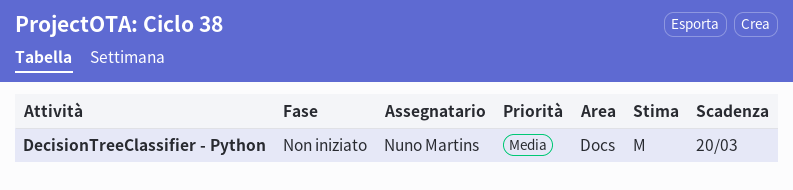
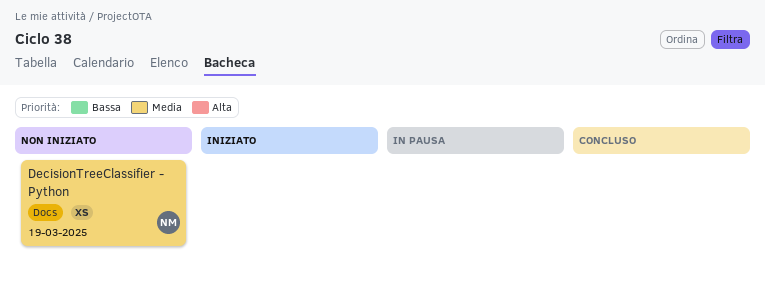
DecisionTreeClassifier - Python, estimate: M -> XS
DecisionTreeClassifier - Python, due: Mar 20 -> Mar 19

